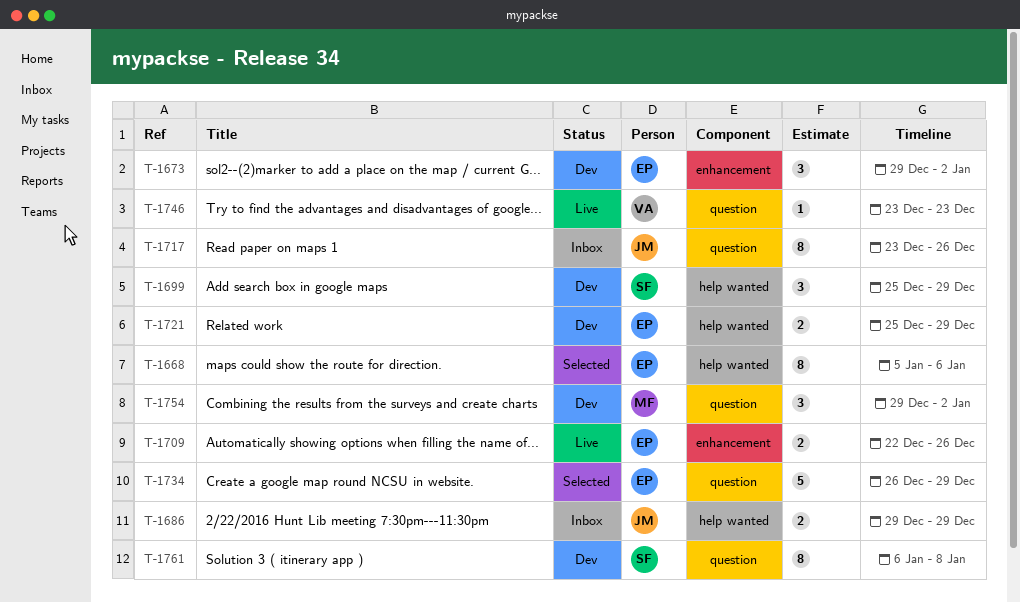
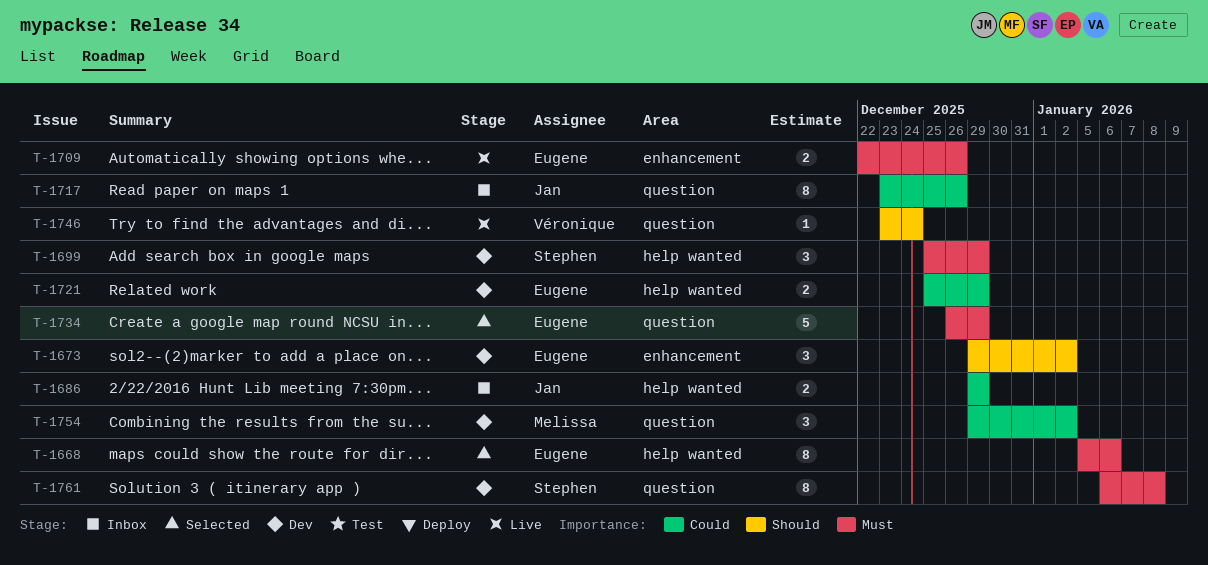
T-1746, due: Dec 23 -> Dec 24

